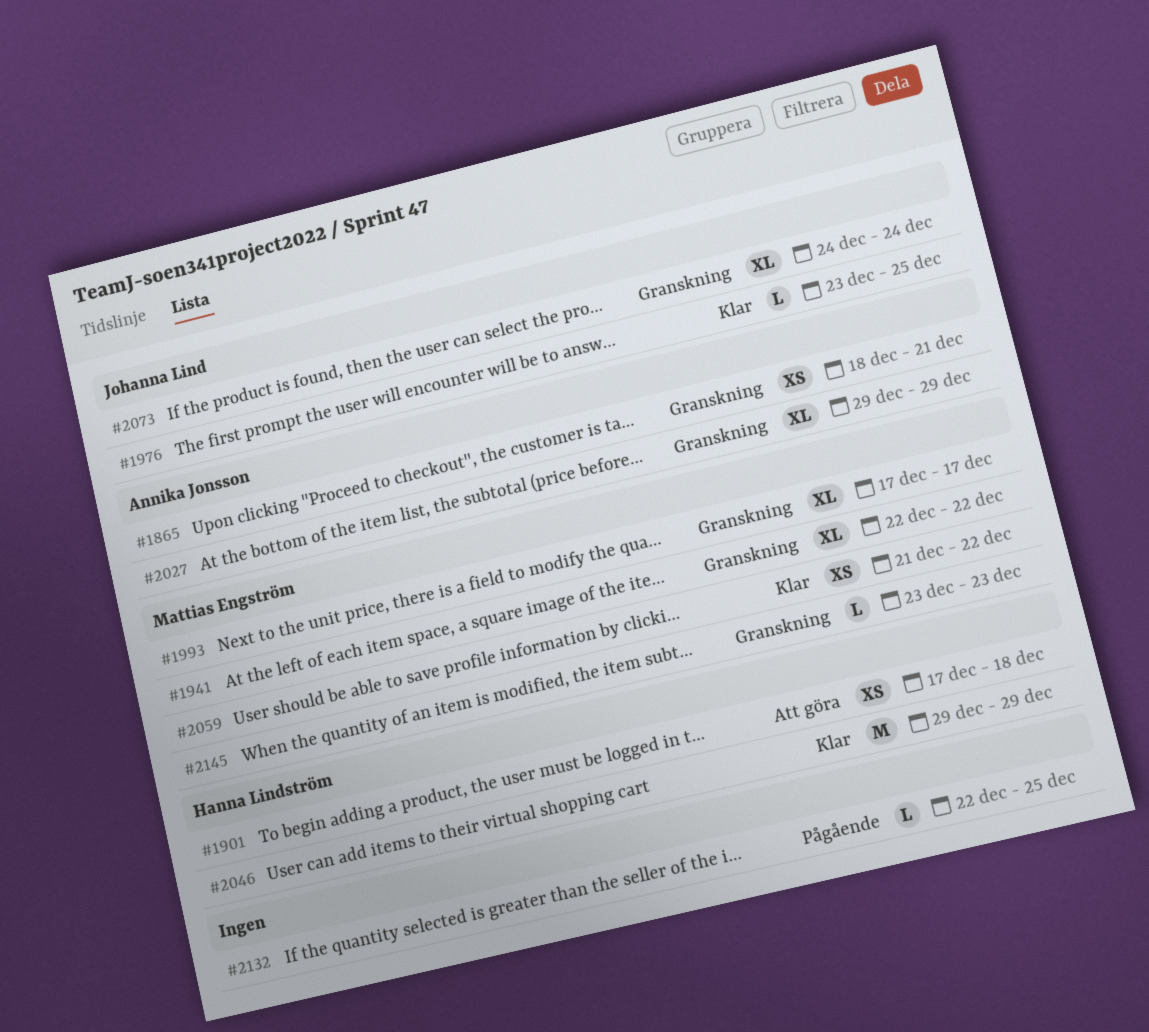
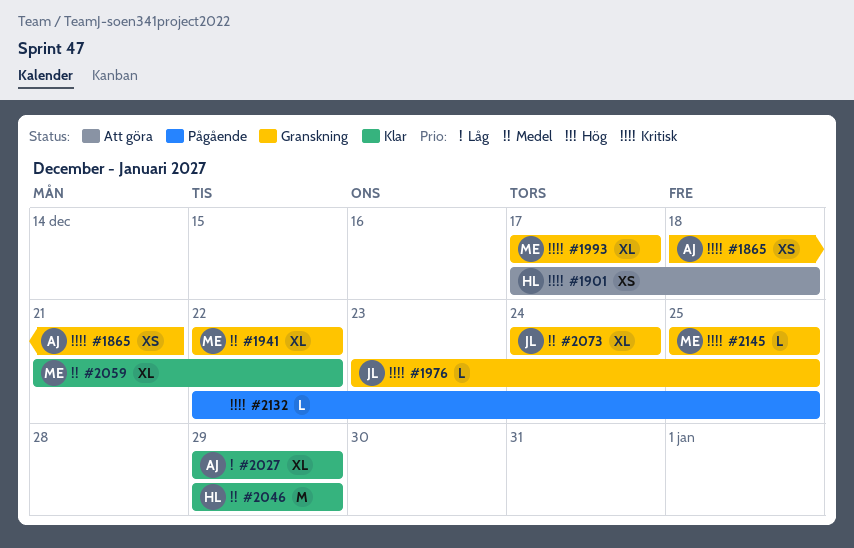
#1976, status: Klar -> Granskning
#2027, status: Granskning -> Klar
#2059, estimate: XS -> XL
#2145, start: Dec 23 -> Dec 25
#2145, due: Dec 23 -> Dec 25

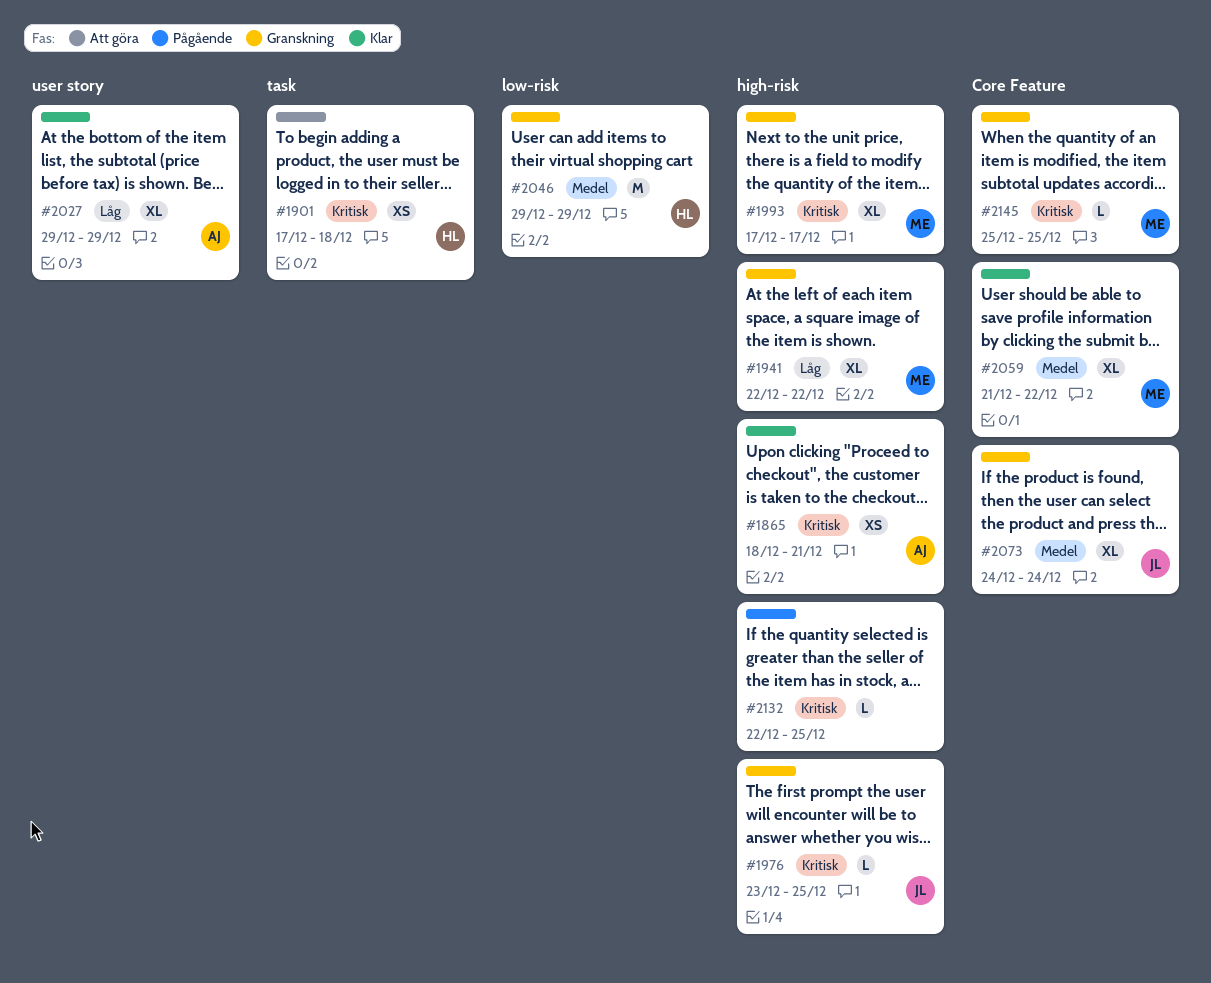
#1865, status: Granskning -> Klar
#1941, priority: Medel -> Låg
#2046, status: Klar -> Granskning

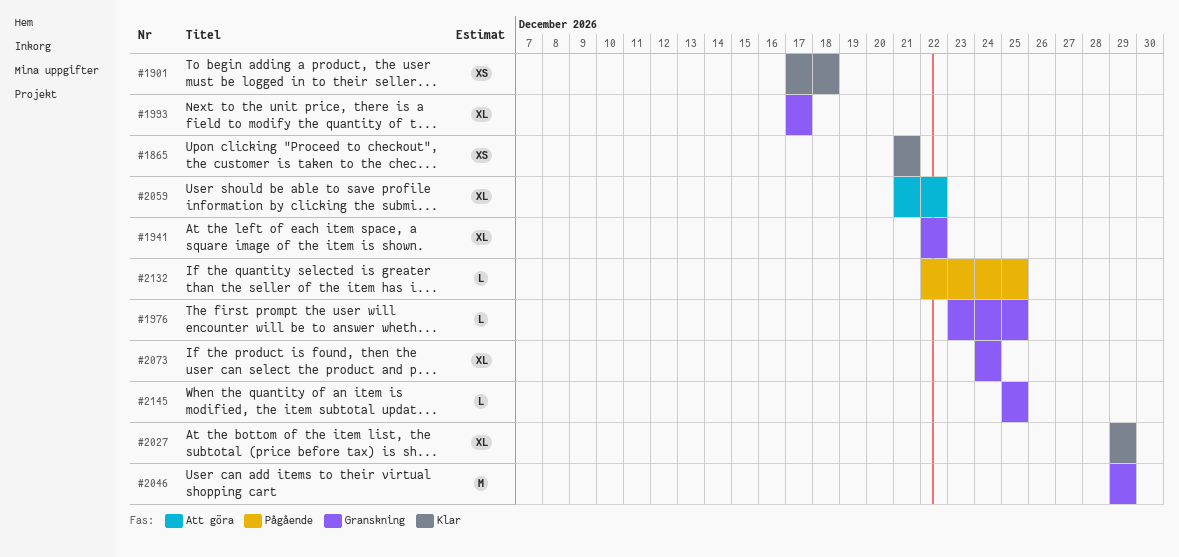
#1865, start: Dec 18 -> Dec 21
#1901, status: Att göra -> Klar
#2059, status: Klar -> Att göra

